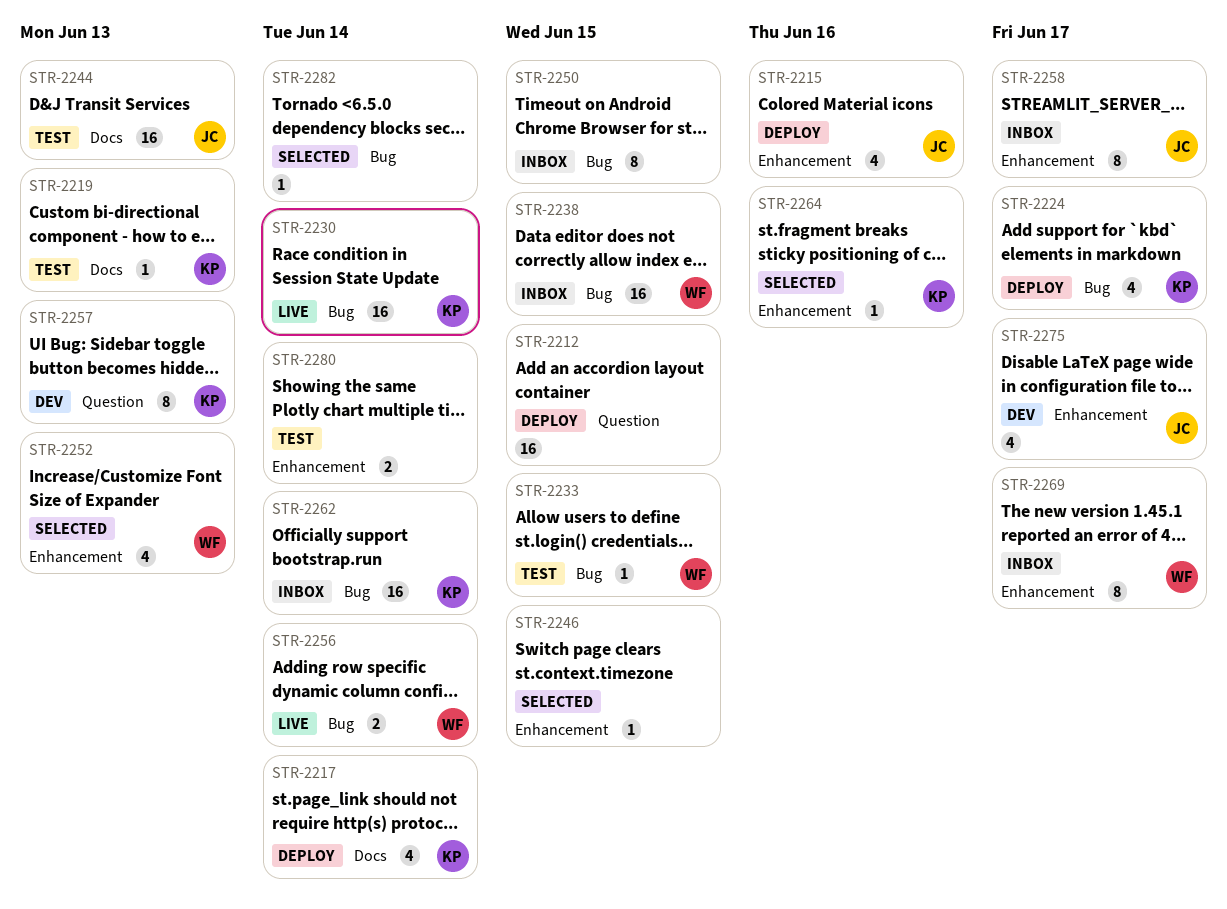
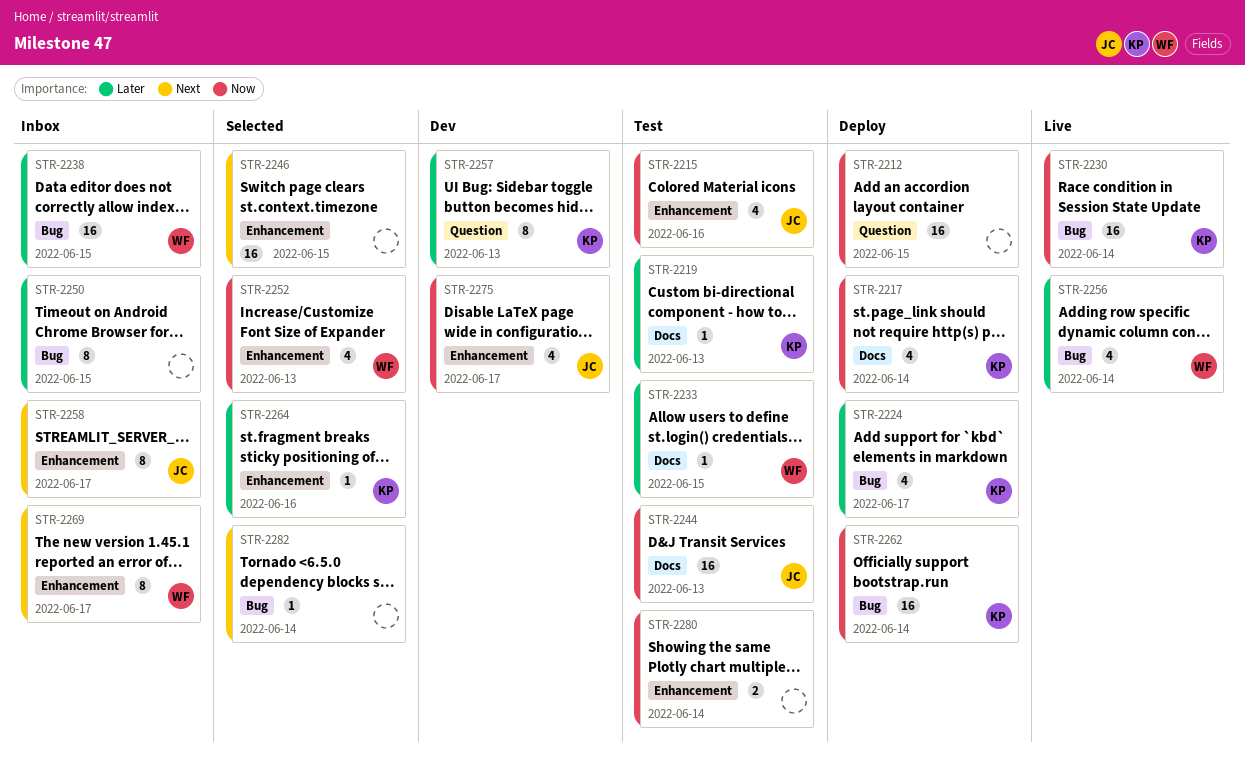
STR-2215, status: Deploy -> Test
STR-2233, label: Bug -> Docs
STR-2246, estimate: 1 -> 16
STR-2256, estimate: 2 -> 4
STR-2262, status: Inbox -> Deploy

